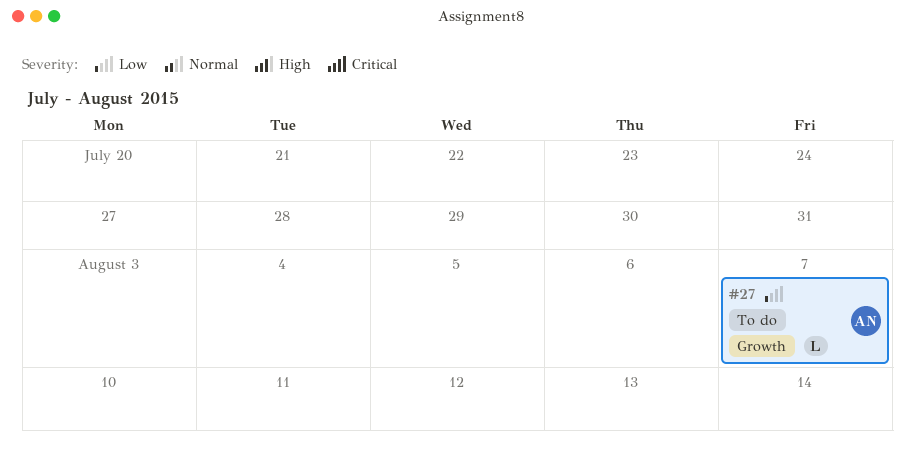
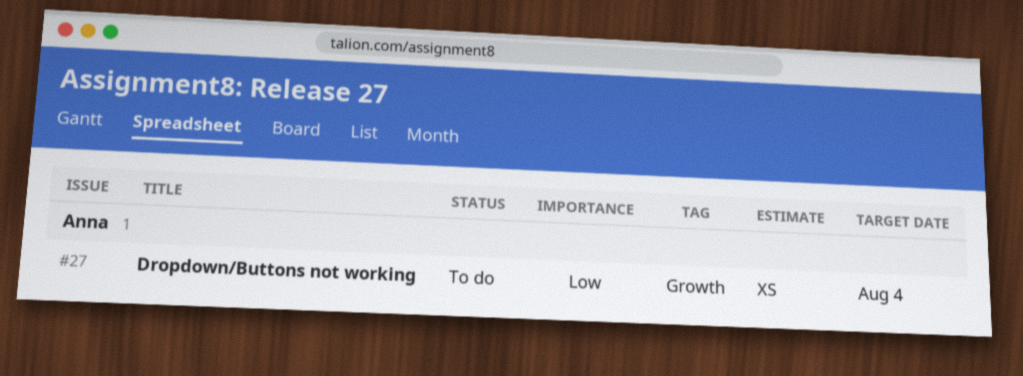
#27, estimate: L -> XS
#27, due: Aug 7 -> Aug 4

